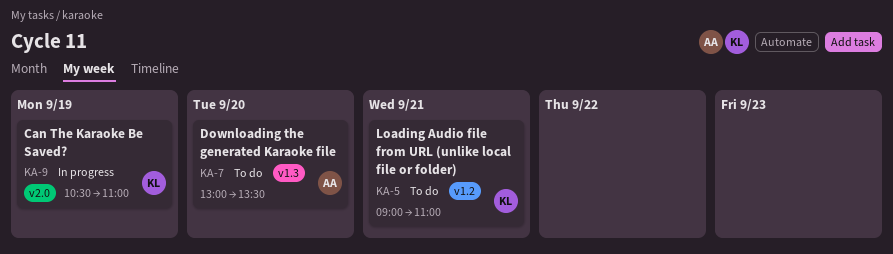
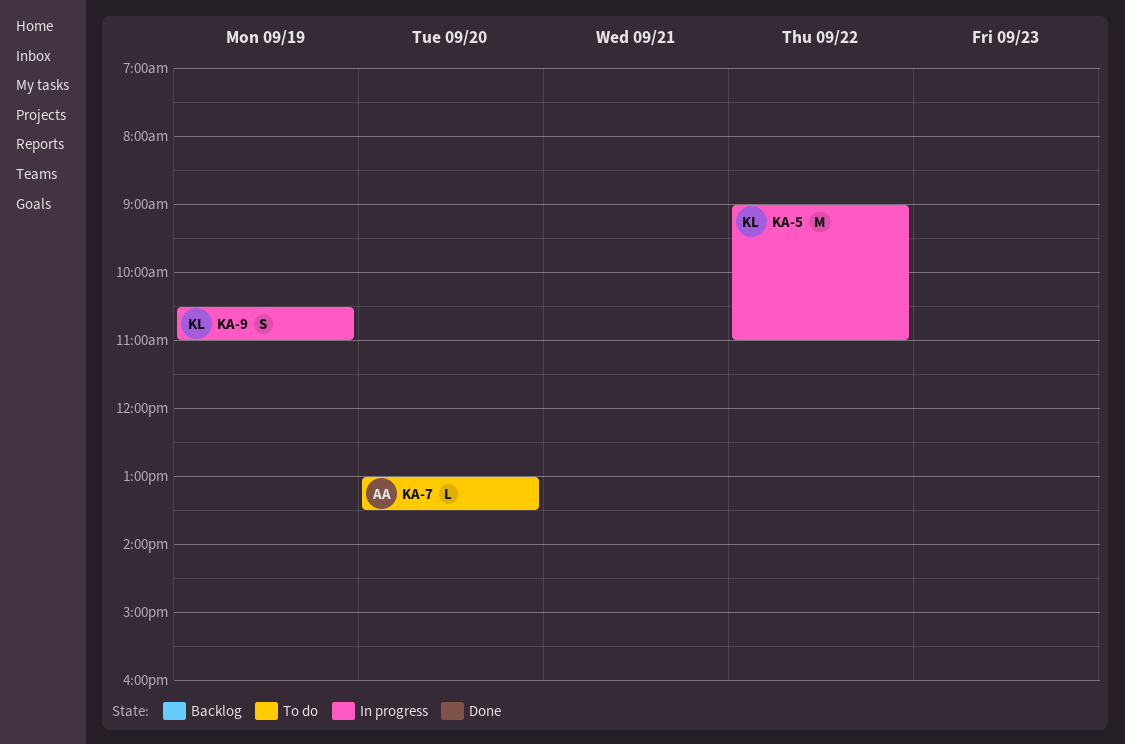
KA-5, status: To do -> In progress
KA-5, day: Sep 21 -> Sep 22

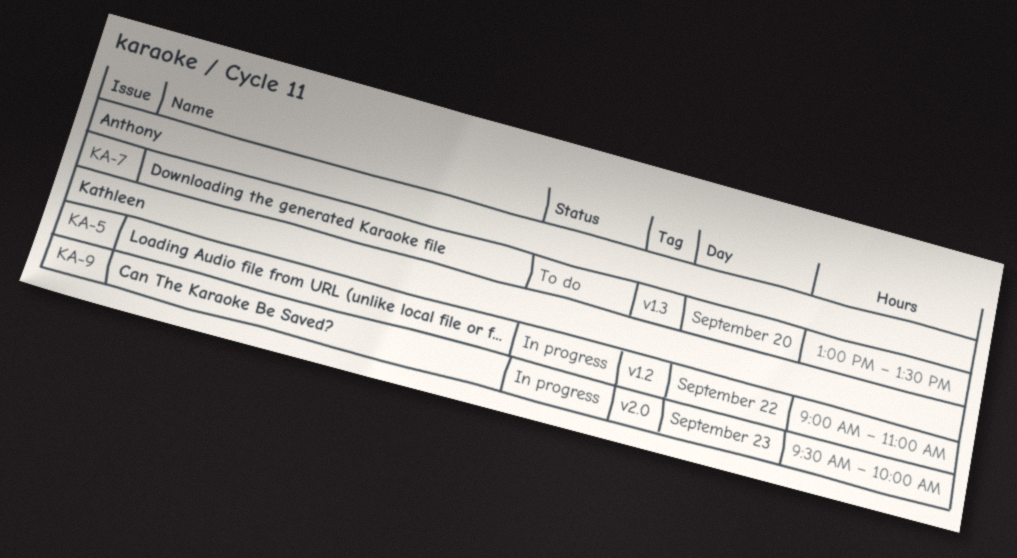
KA-9, day: Sep 19 -> Sep 23
KA-9, begins: 10:30 -> 09:30
KA-9, ends: 11:00 -> 10:00

